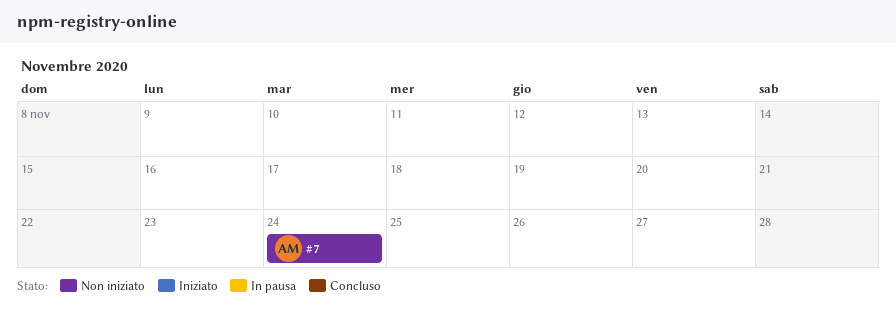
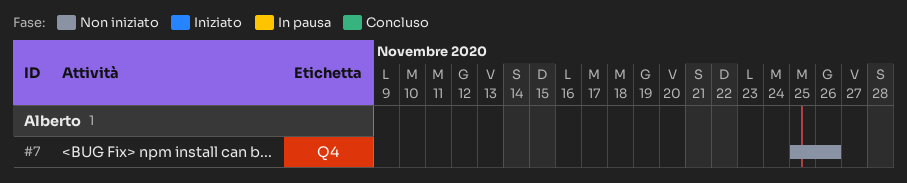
#7, start: Nov 24 -> Nov 25
#7, due: Nov 24 -> Nov 26

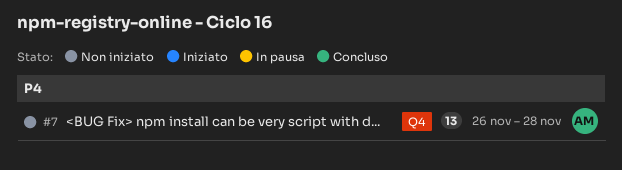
#7, start: Nov 25 -> Nov 26
#7, due: Nov 26 -> Nov 28

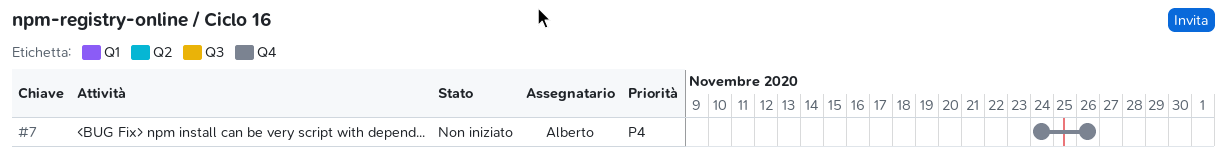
#7, start: Nov 26 -> Nov 24
#7, due: Nov 28 -> Nov 26

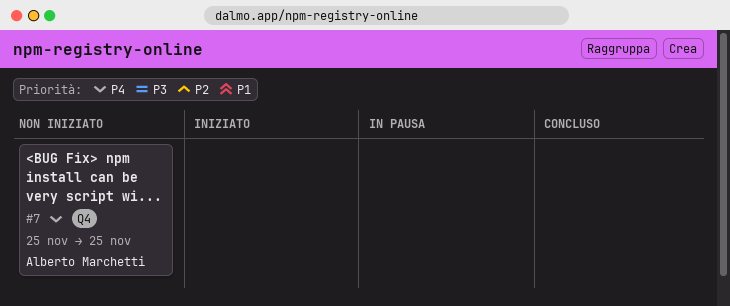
#7, start: Nov 24 -> Nov 25
#7, due: Nov 26 -> Nov 25

